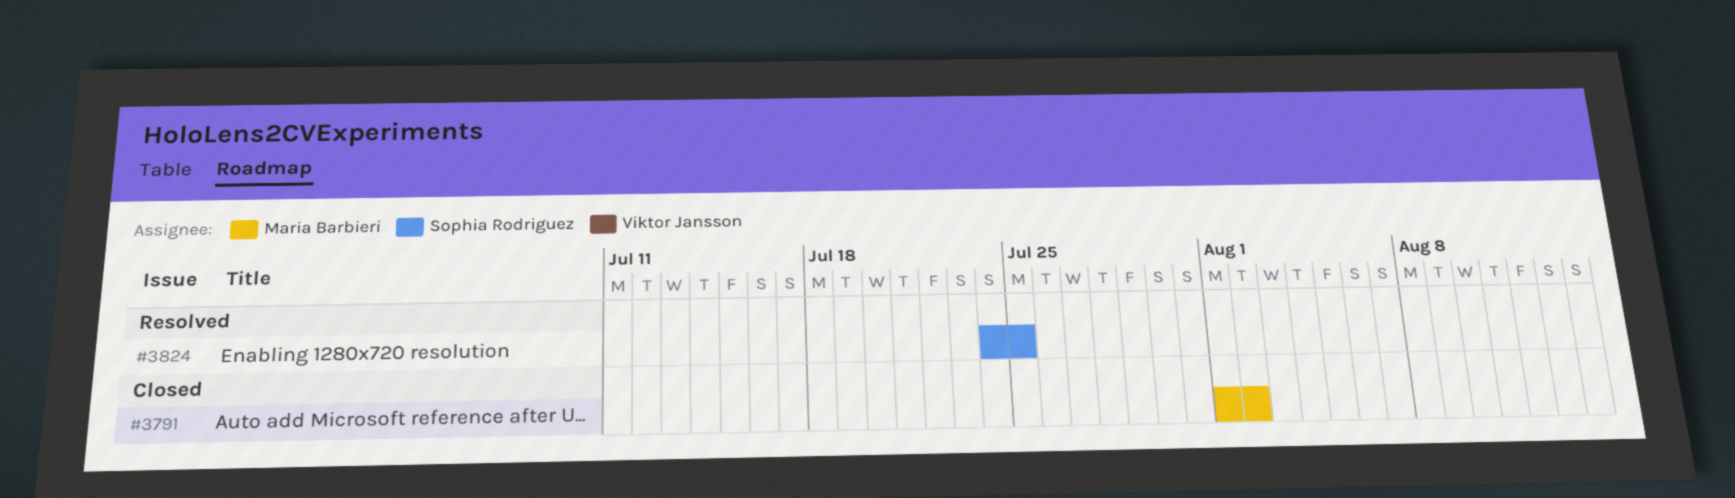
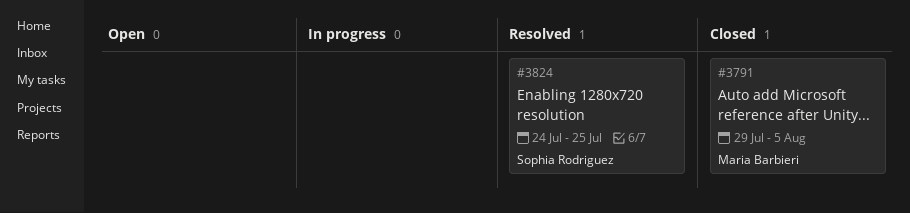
#3791, start: Aug 1 -> Jul 29
#3791, due: Aug 2 -> Aug 5

